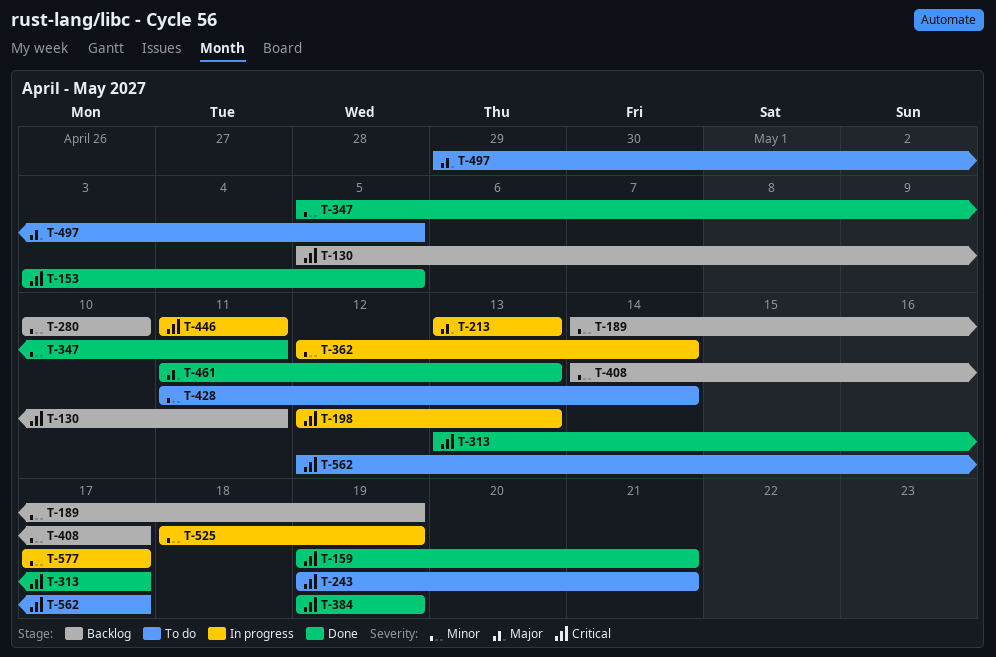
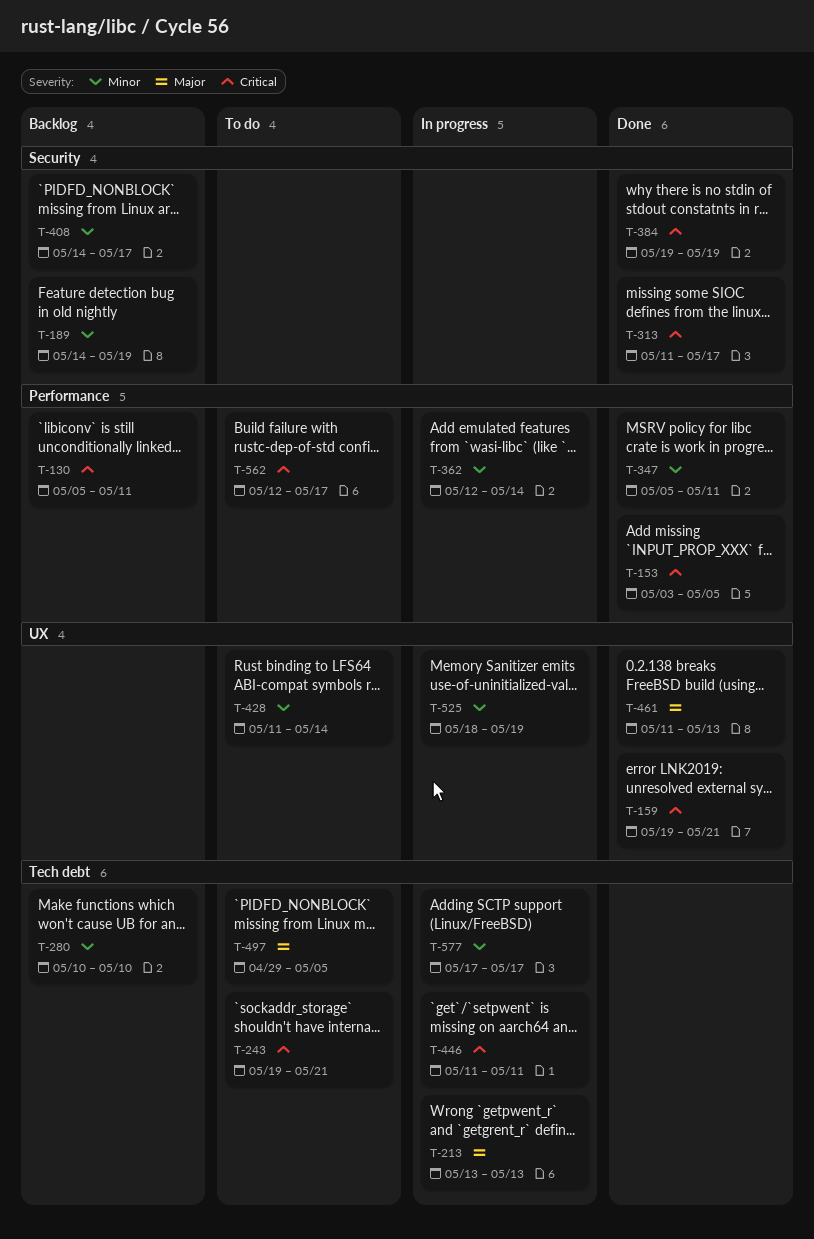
T-198: present -> none
T-313, start: May 13 -> May 11

